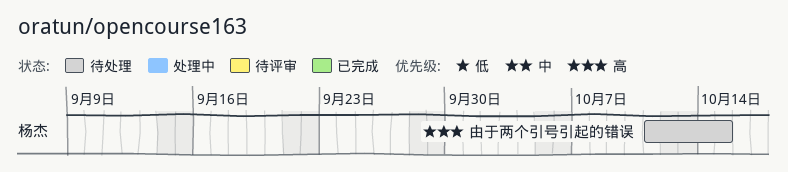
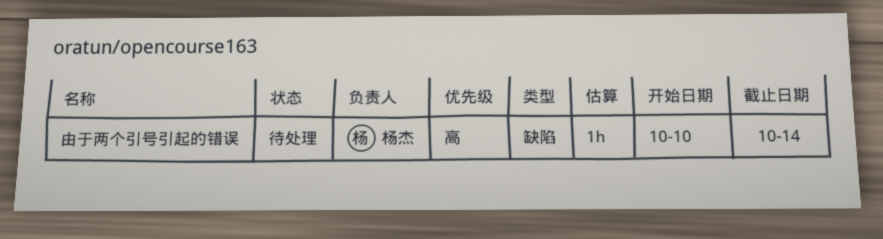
由于两个引号引起的错误, start: Oct 11 -> Oct 10
由于两个引号引起的错误, due: Oct 15 -> Oct 14

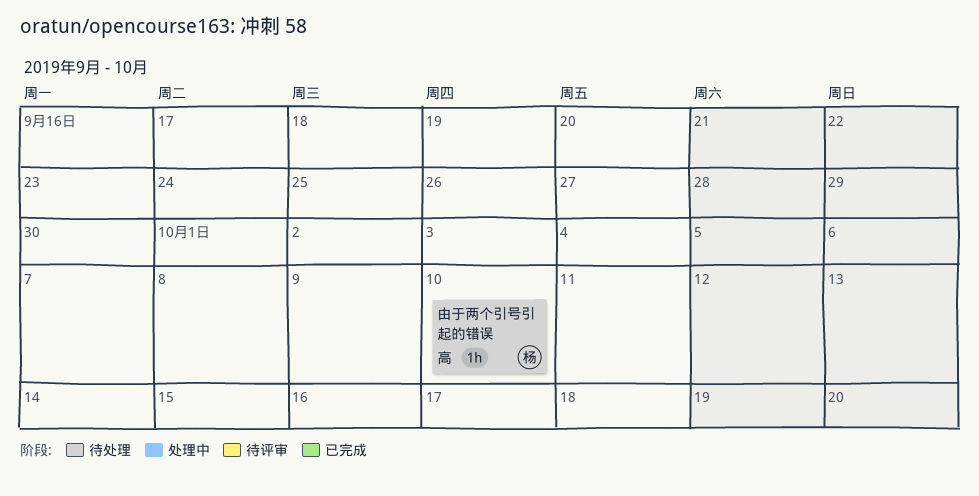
由于两个引号引起的错误, due: Oct 14 -> Oct 10

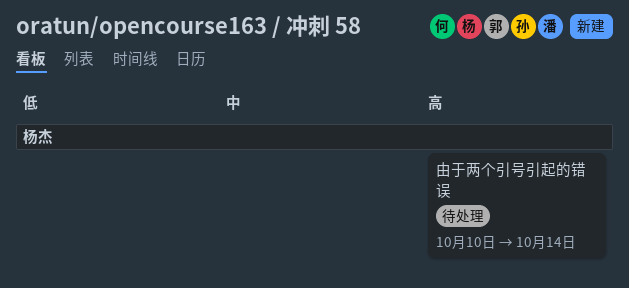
由于两个引号引起的错误, due: Oct 10 -> Oct 14

